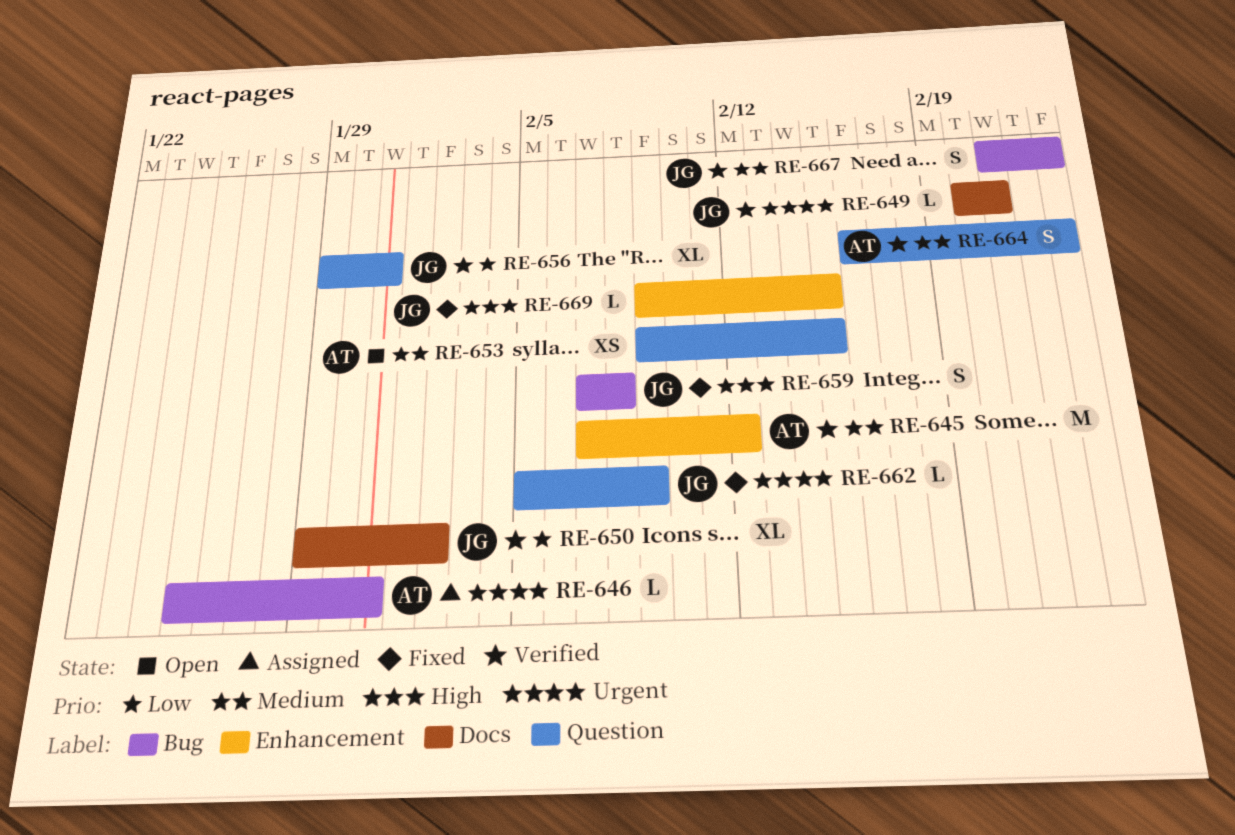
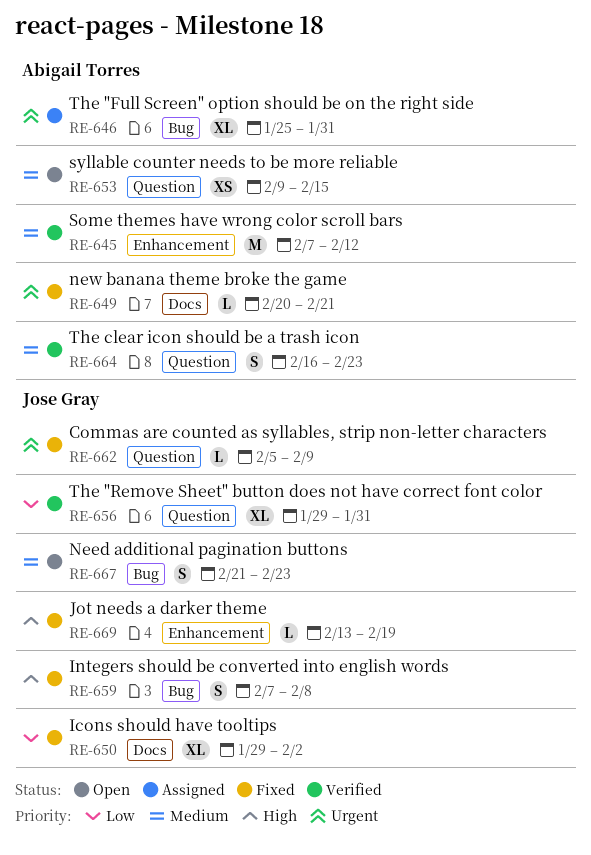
RE-646, estimate: L -> XL
RE-649, status: Verified -> Fixed
RE-649, owner: Jose Gray -> Abigail Torres
RE-650, status: Verified -> Fixed
RE-667, status: Verified -> Open
RE-669, start: Feb 9 -> Feb 13
RE-669, due: Feb 15 -> Feb 19

